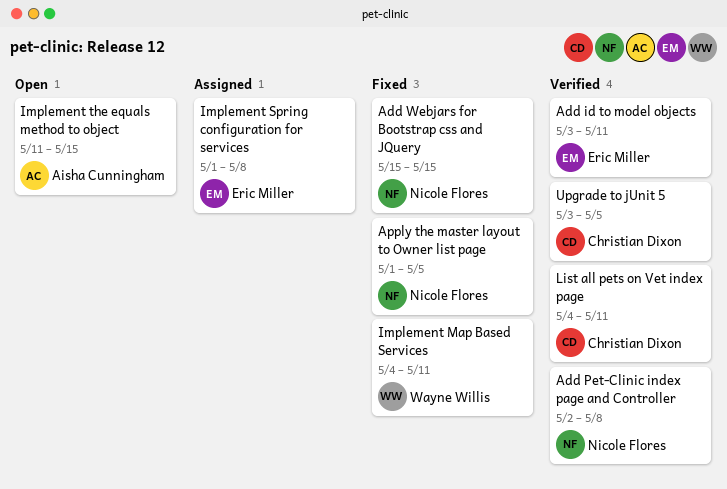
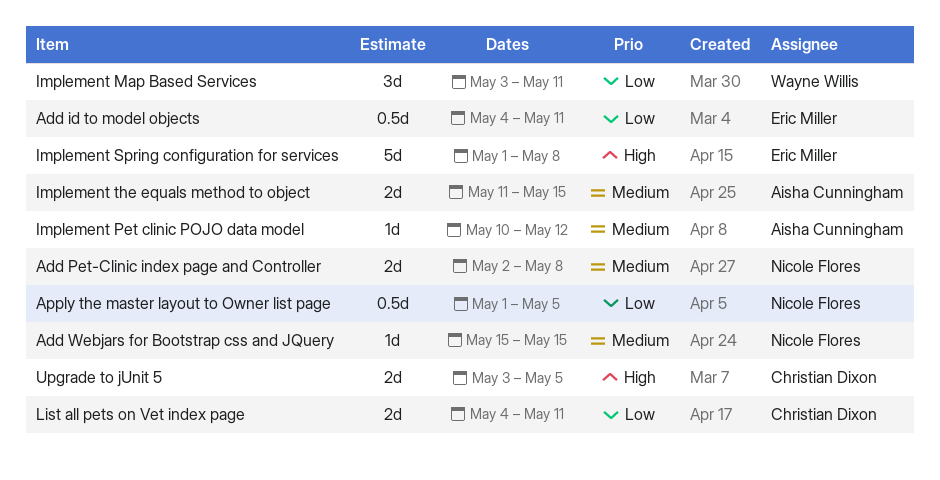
Add id to model objects, start: May 3 -> May 4
Implement Map Based Services, start: May 4 -> May 3
Implement Pet clinic POJO data model: none -> present

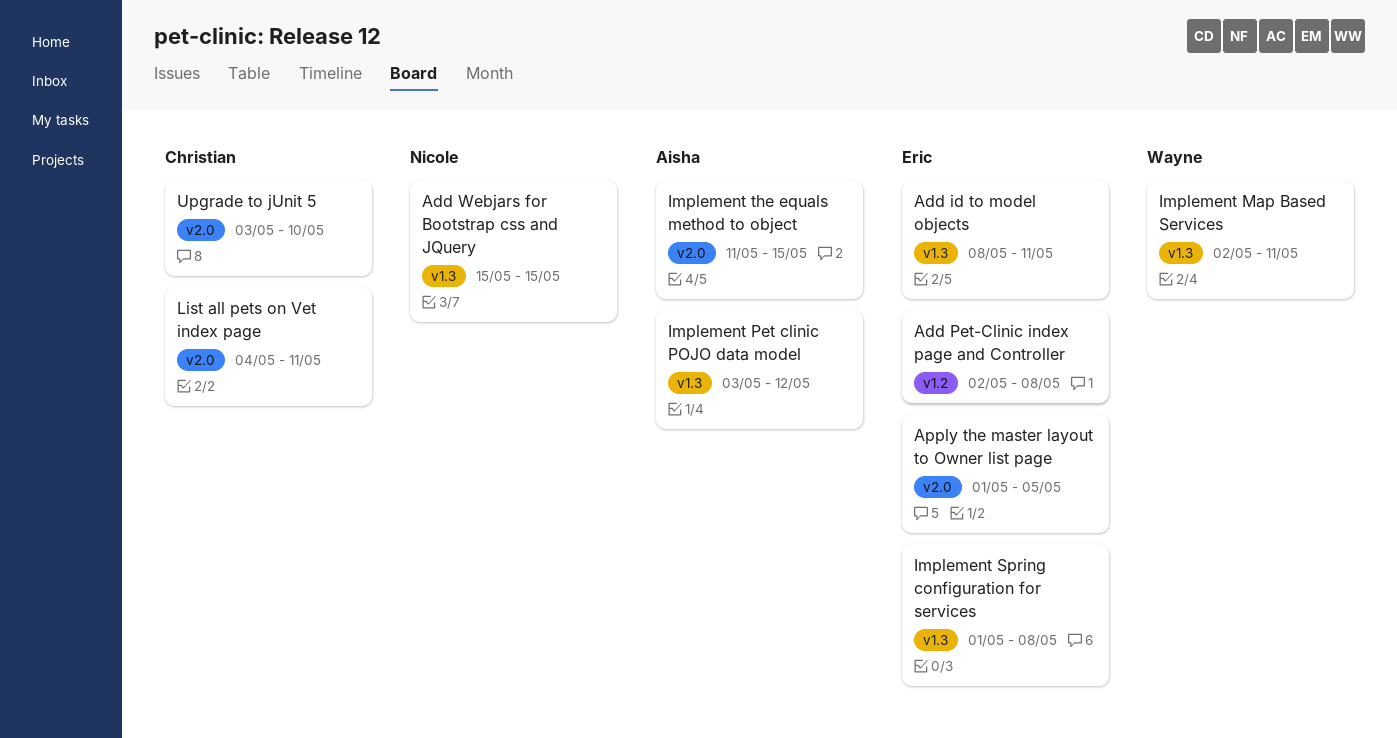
Add id to model objects, start: May 4 -> May 8
Add Pet-Clinic index page and Controller, owner: Nicole Flores -> Eric Miller
Apply the master layout to Owner list page, owner: Nicole Flores -> Eric Miller
Implement Map Based Services, start: May 3 -> May 2
Implement Pet clinic POJO data model, start: May 10 -> May 3
Upgrade to jUnit 5, due: May 5 -> May 10

